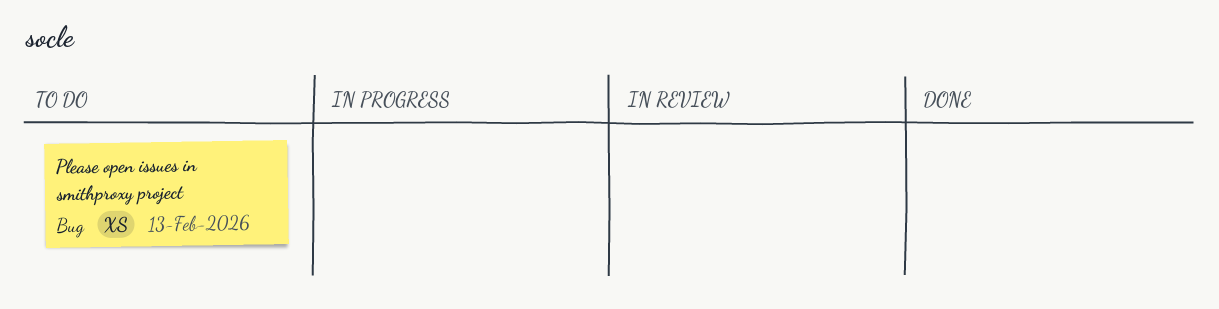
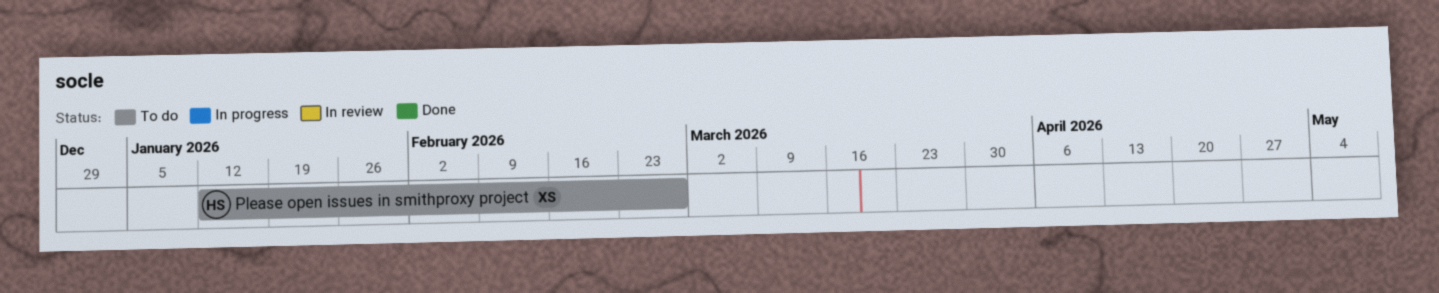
Please open issues in smithproxy project, due: Feb 13 -> Feb 27

